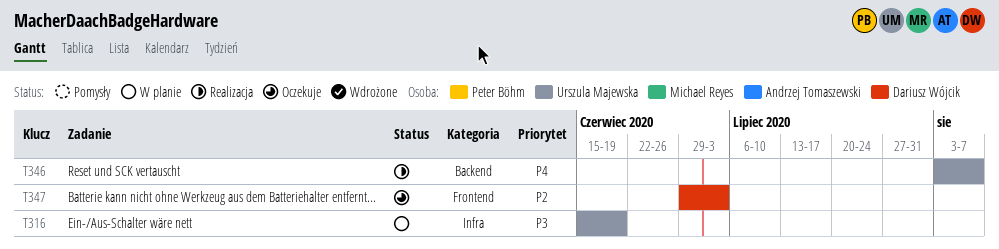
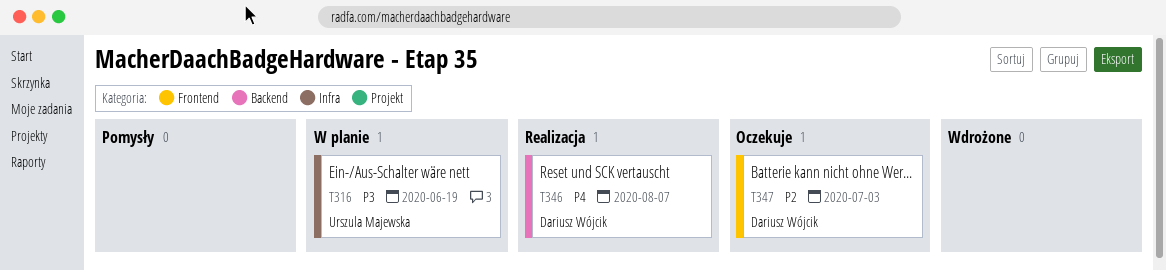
T346, owner: Urszula Majewska -> Dariusz Wójcik

